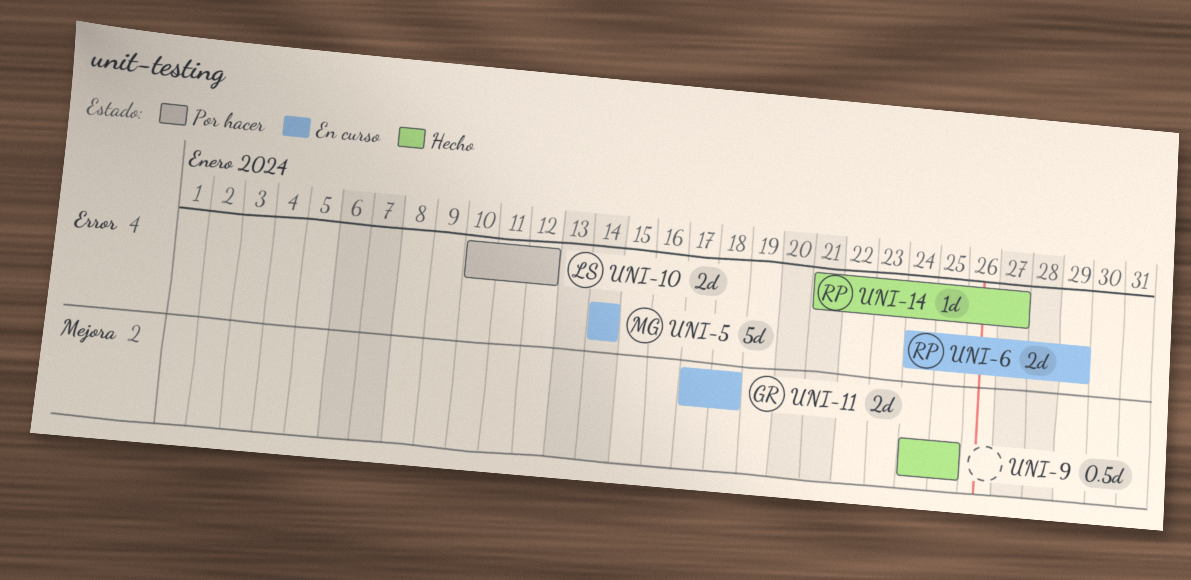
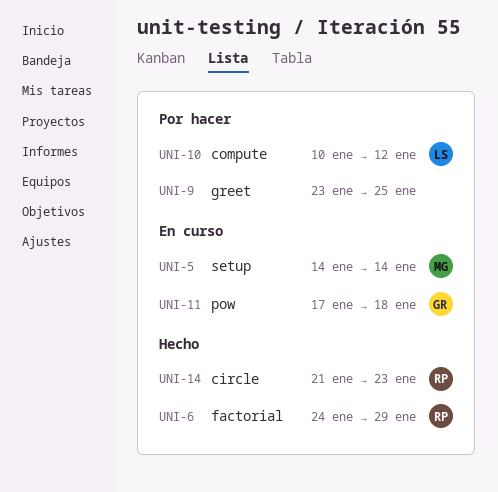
UNI-6, status: En curso -> Hecho
UNI-9, status: Hecho -> Por hacer
UNI-9, start: Jan 24 -> Jan 23
UNI-14, due: Jan 27 -> Jan 23

